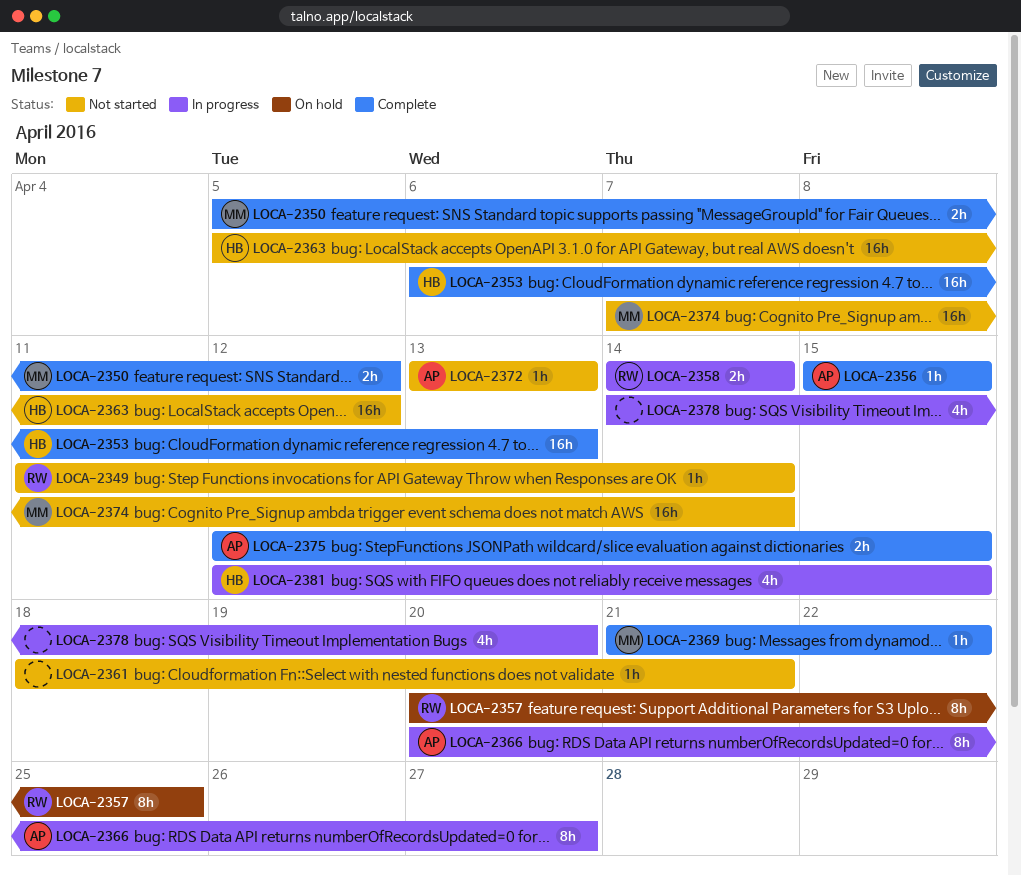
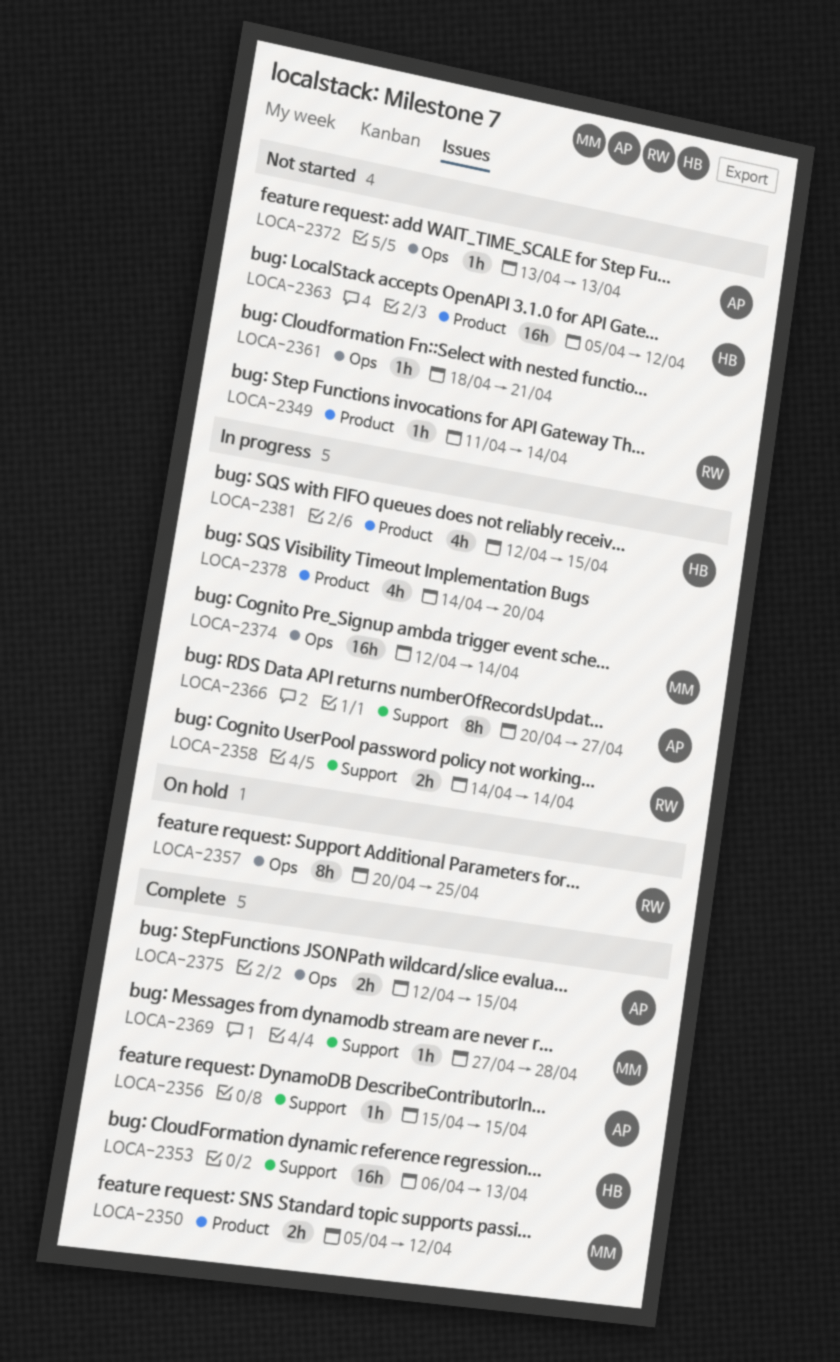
LOCA-2369, start: Apr 21 -> Apr 27
LOCA-2369, due: Apr 22 -> Apr 28
LOCA-2374, status: Not started -> In progress
LOCA-2374, start: Apr 7 -> Apr 12

